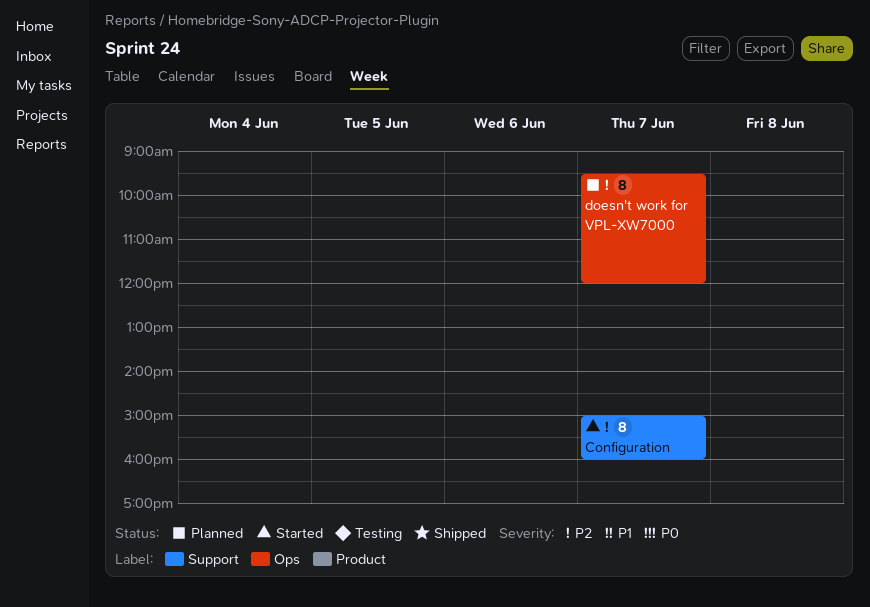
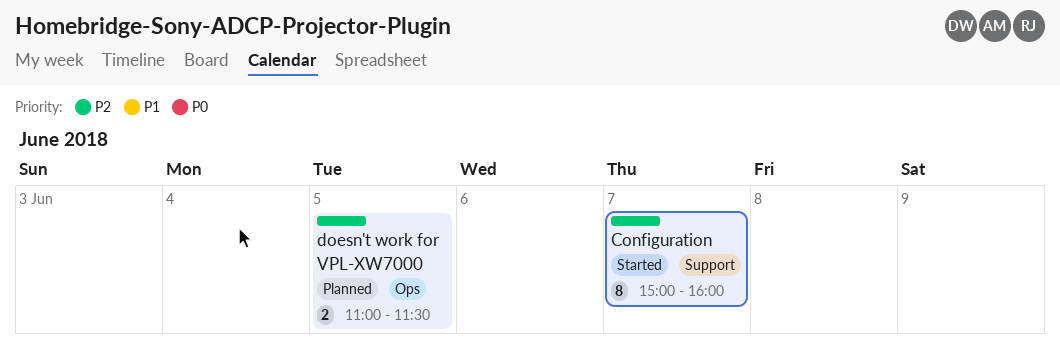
doesn't work for VPL-XW7000, estimate: 8 -> 2
doesn't work for VPL-XW7000, day: Jun 7 -> Jun 5
doesn't work for VPL-XW7000, begins: 09:30 -> 11:00
doesn't work for VPL-XW7000, ends: 12:00 -> 11:30

